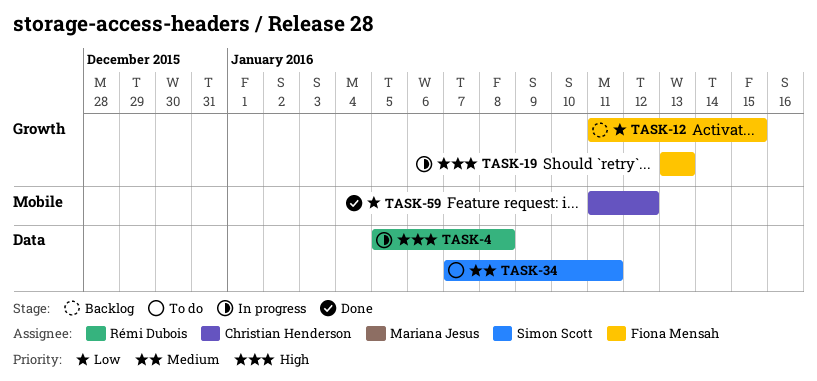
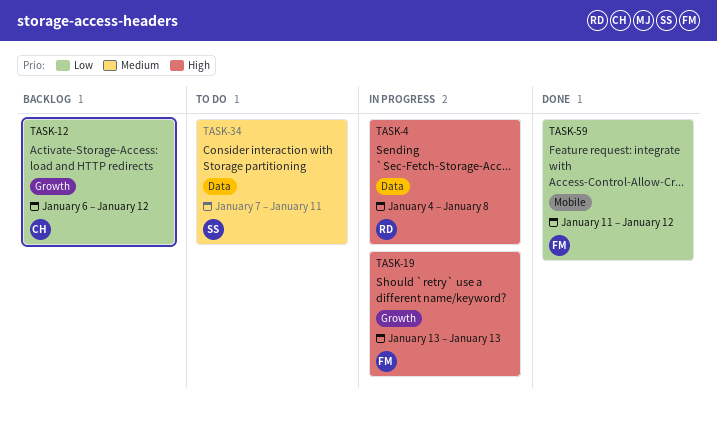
TASK-4, start: Jan 5 -> Jan 4
TASK-12, owner: Fiona Mensah -> Christian Henderson
TASK-12, start: Jan 11 -> Jan 6
TASK-12, due: Jan 15 -> Jan 12
TASK-59, owner: Christian Henderson -> Fiona Mensah

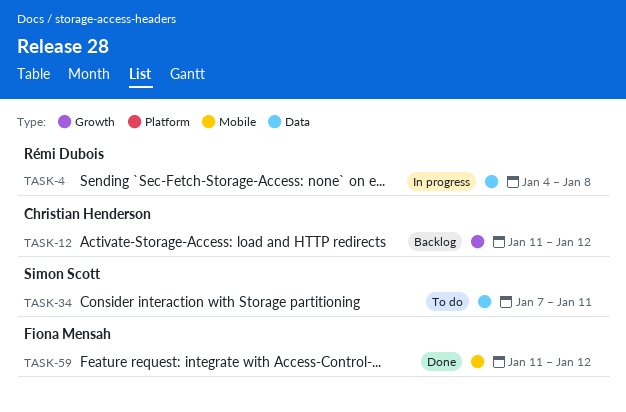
TASK-12, start: Jan 6 -> Jan 11
TASK-19: present -> none

